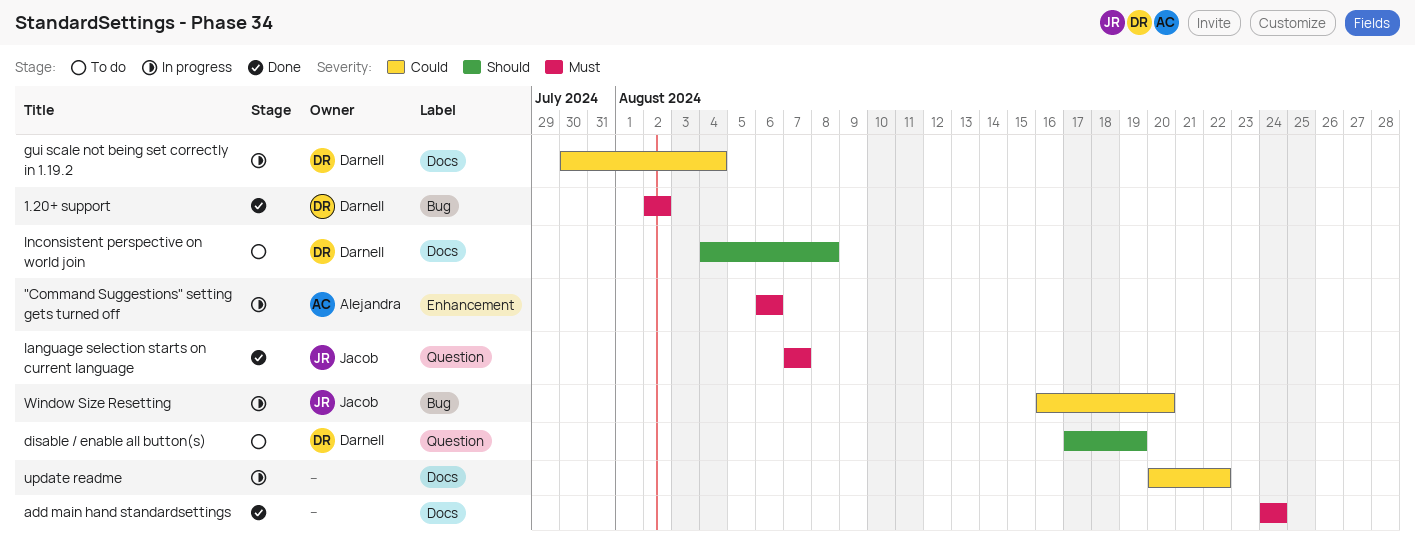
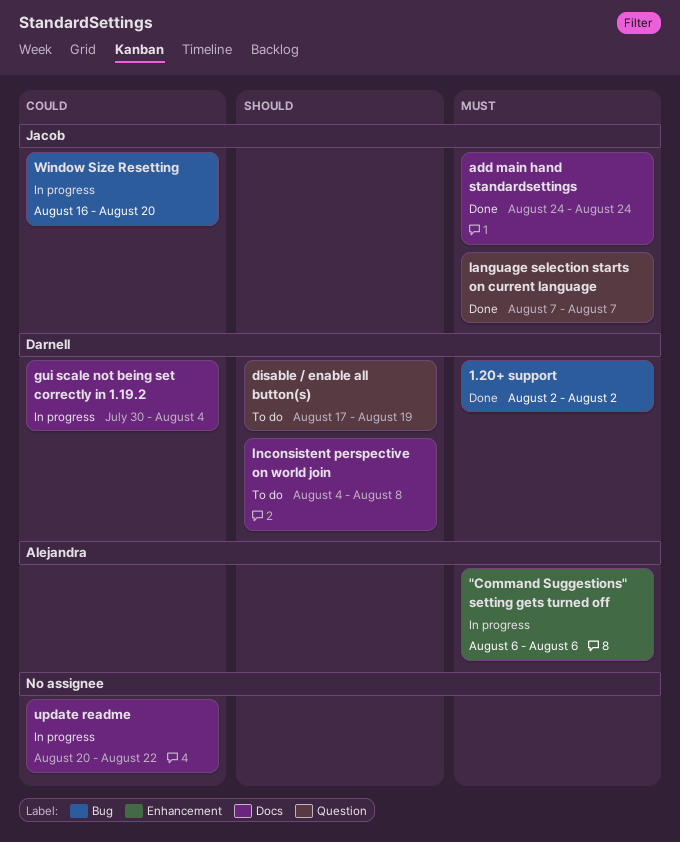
add main hand standardsettings, owner: none -> Jacob

